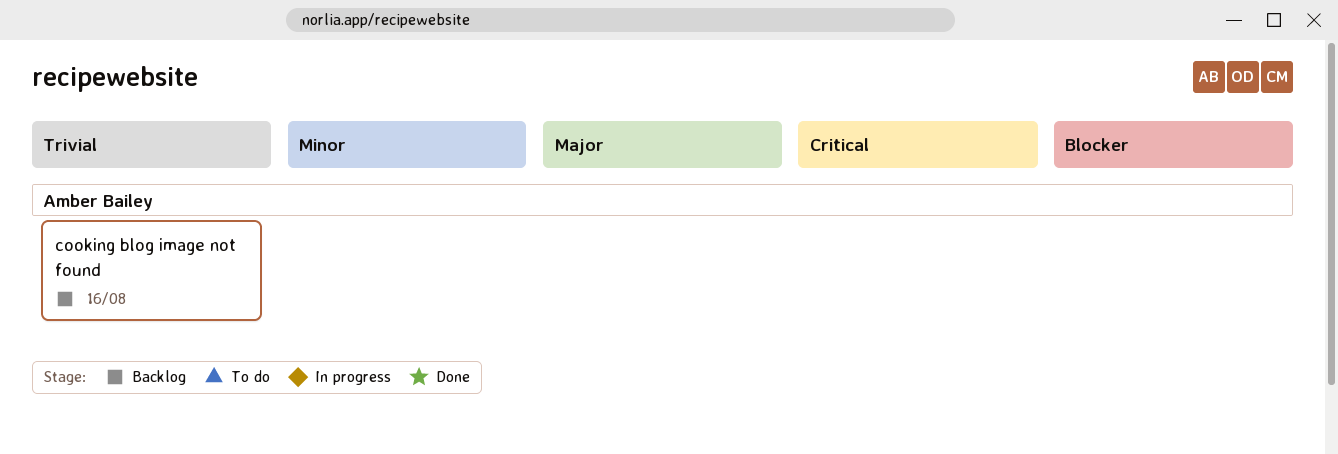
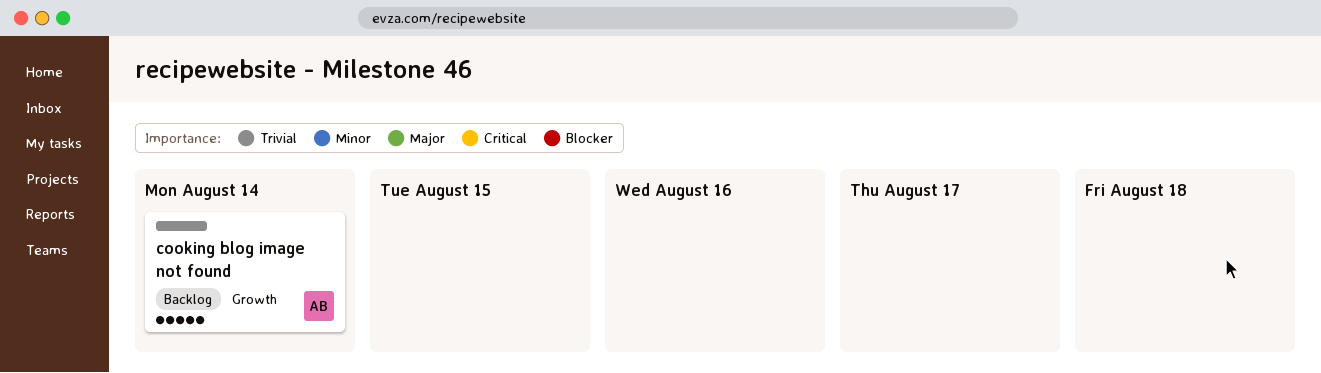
cooking blog image not found, due: Aug 16 -> Aug 14

